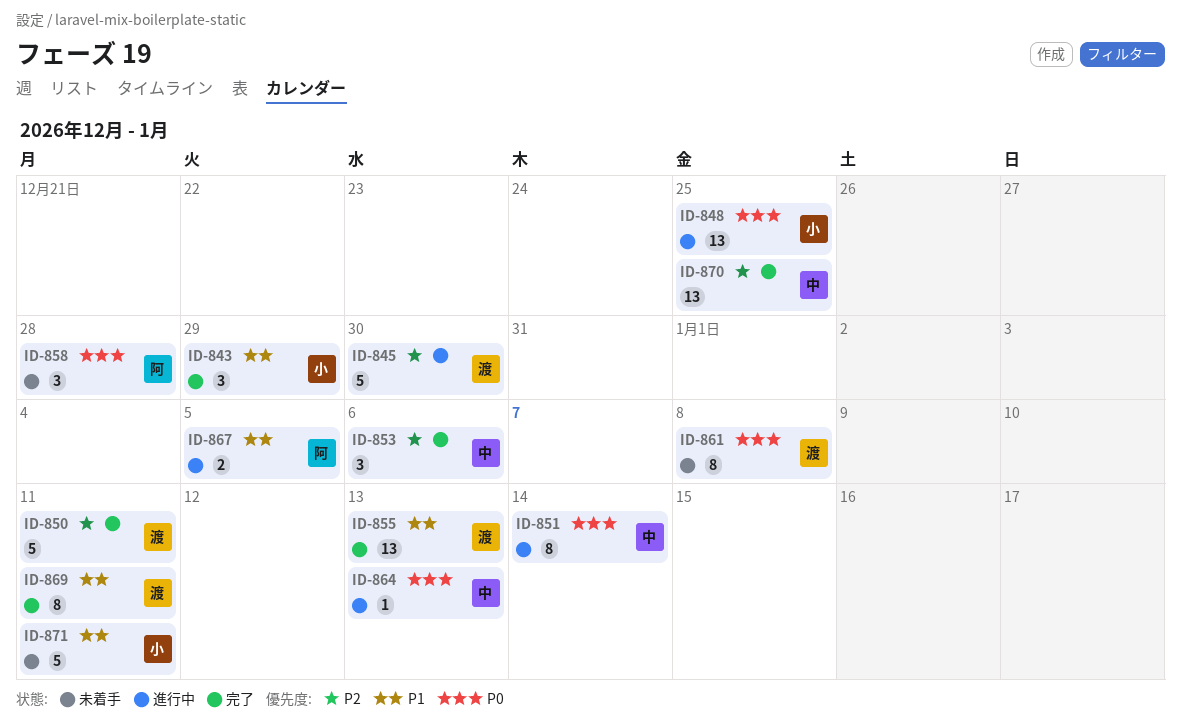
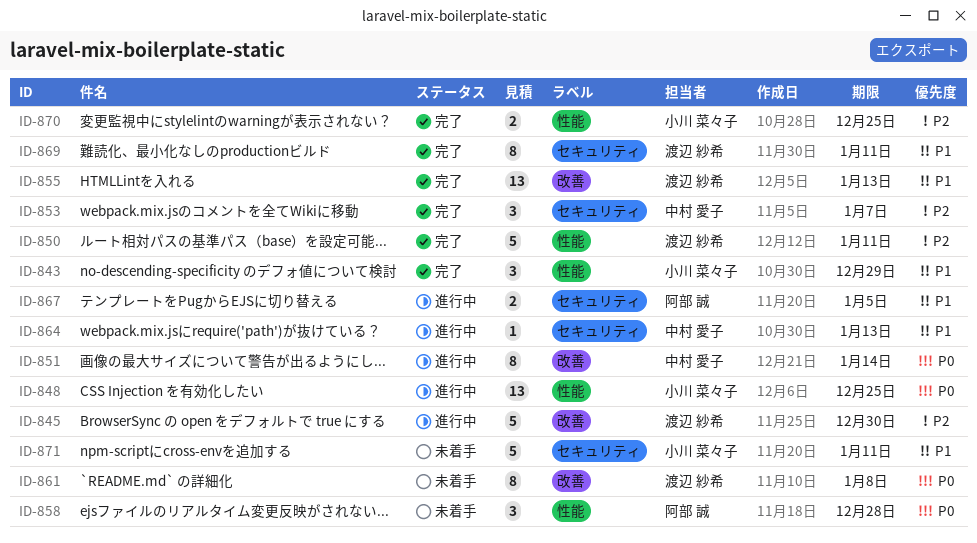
ID-853, due: Jan 6 -> Jan 7
ID-864, priority: P0 -> P1
ID-870, owner: 中村 愛子 -> 小川 菜々子
ID-870, estimate: 13 -> 2

